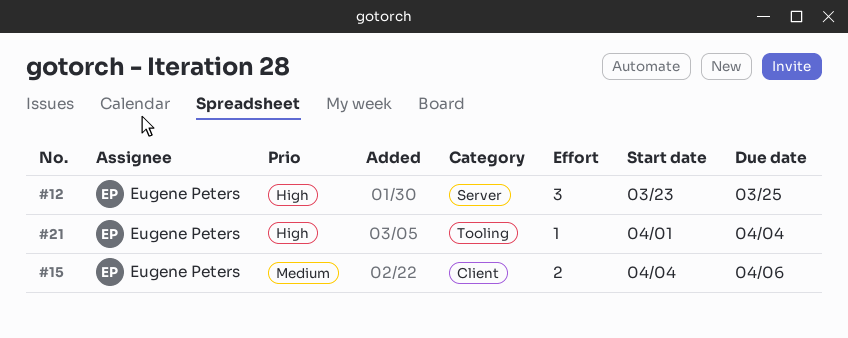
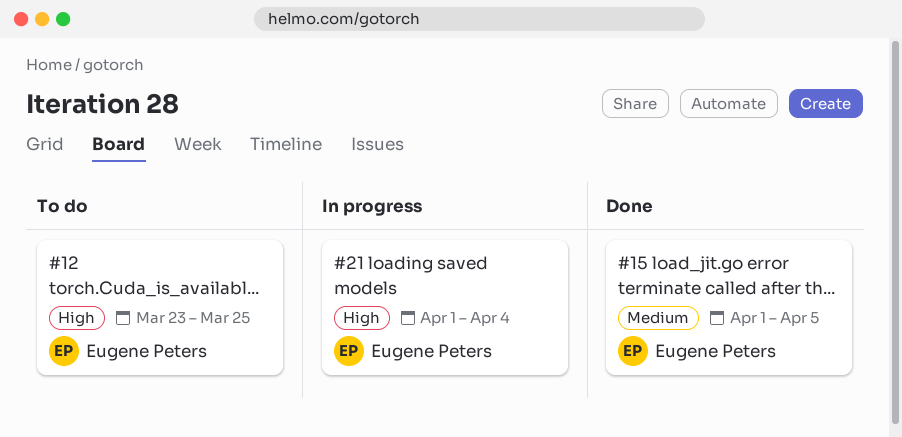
#15, start: Apr 4 -> Apr 1
#15, due: Apr 6 -> Apr 5

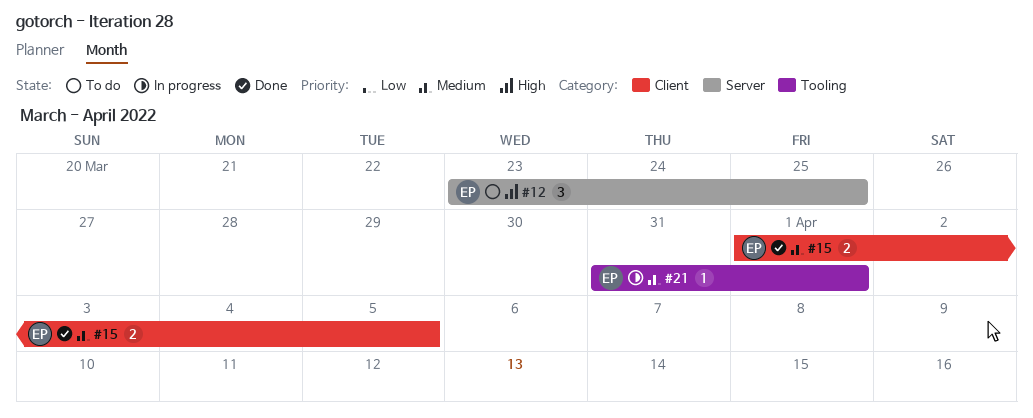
#21, priority: High -> Medium
#21, start: Apr 1 -> Mar 31
#21, due: Apr 4 -> Apr 1

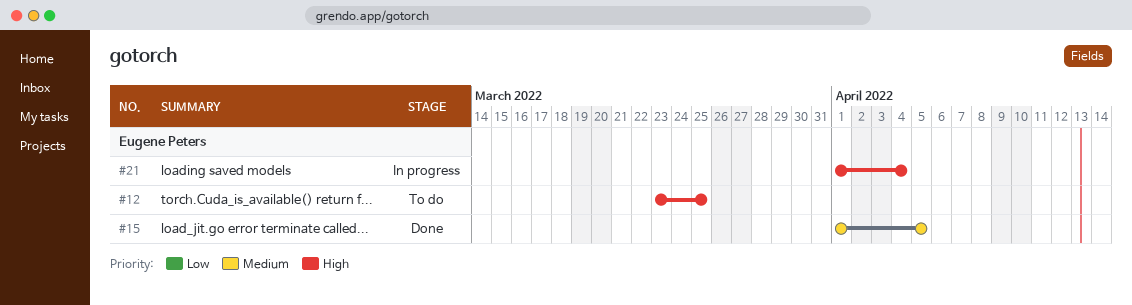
#21, priority: Medium -> High
#21, start: Mar 31 -> Apr 1
#21, due: Apr 1 -> Apr 4

